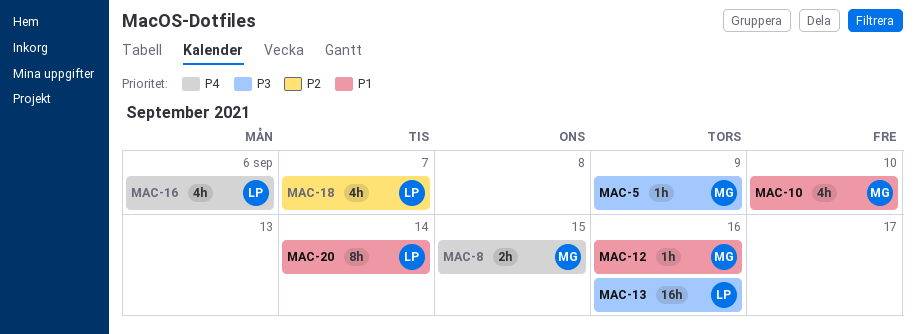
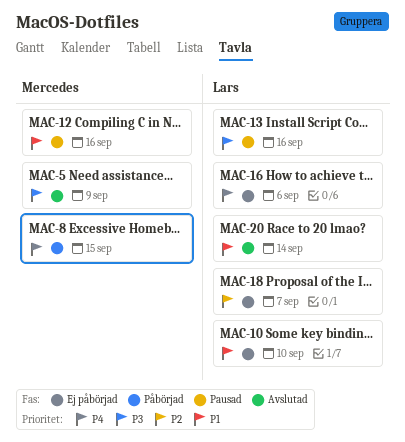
MAC-10, owner: Mercedes -> Lars

